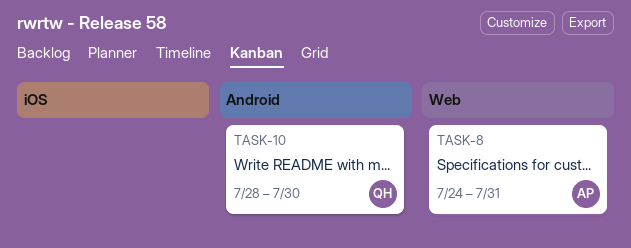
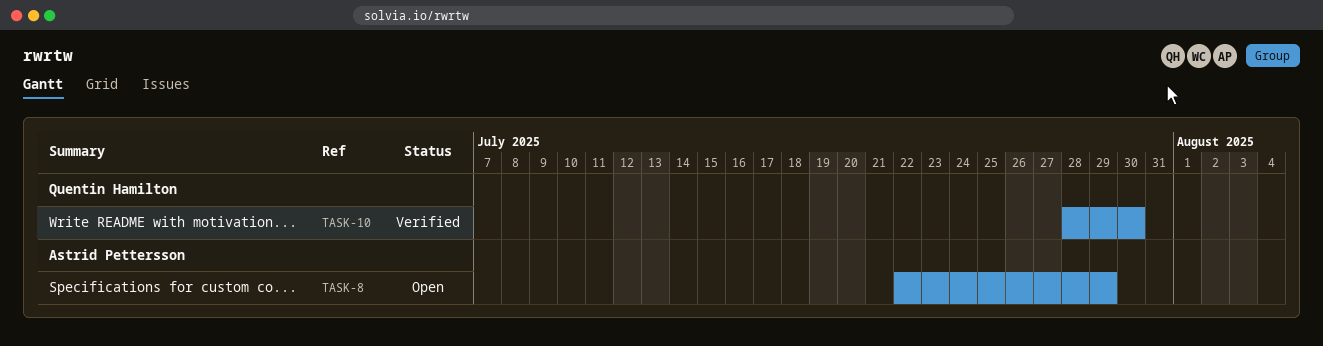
TASK-8, start: Jul 24 -> Jul 22
TASK-8, due: Jul 31 -> Jul 29

